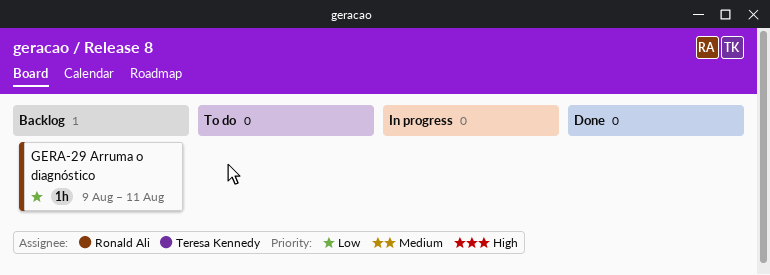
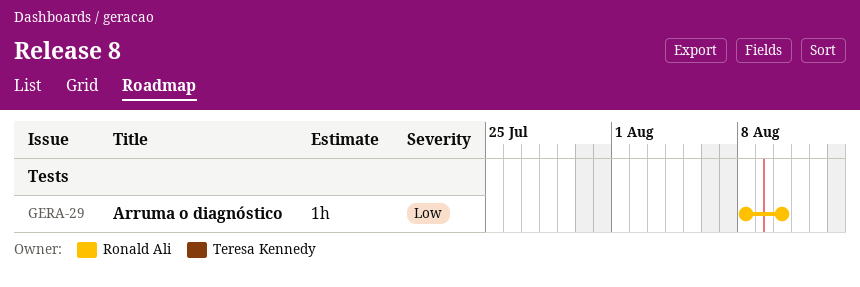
GERA-29, start: Aug 9 -> Aug 8
GERA-29, due: Aug 11 -> Aug 10

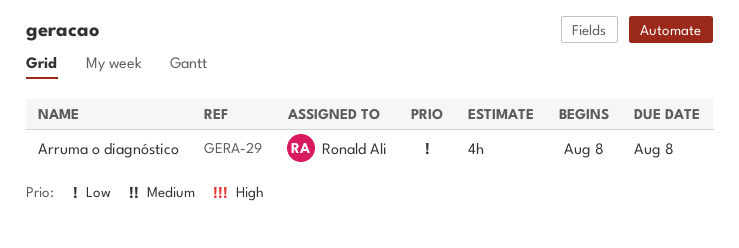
GERA-29, estimate: 1h -> 4h
GERA-29, due: Aug 10 -> Aug 8

